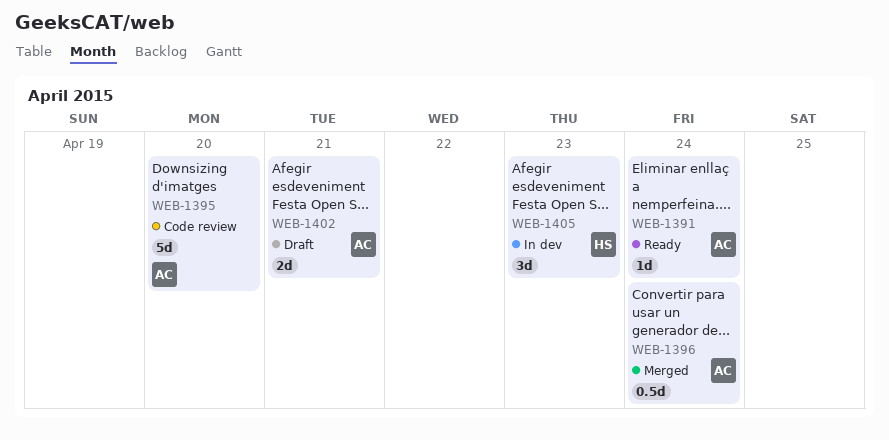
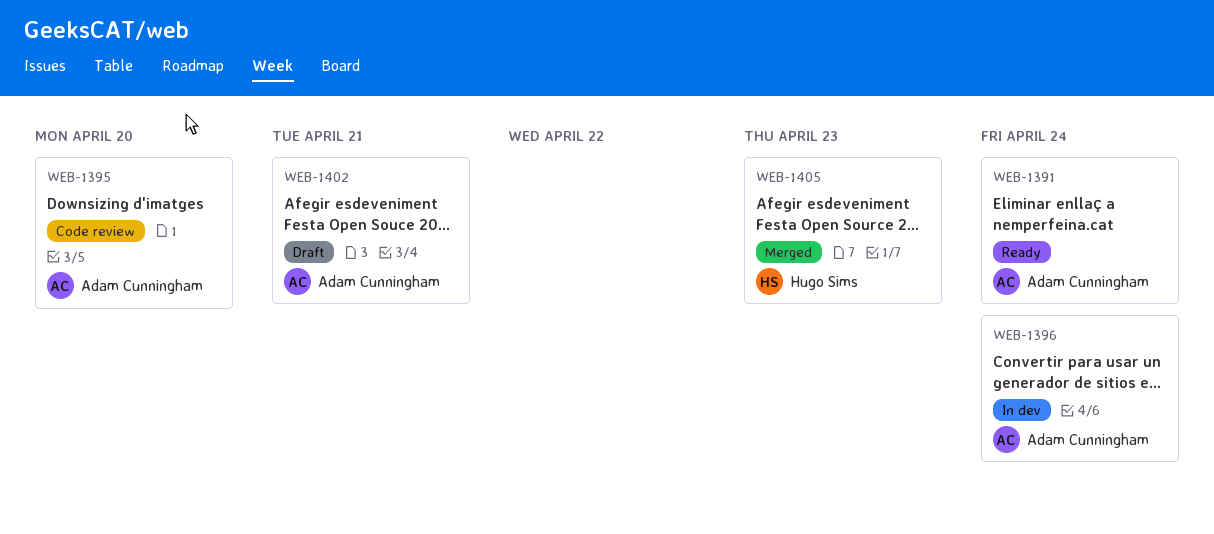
WEB-1396, status: Merged -> In dev
WEB-1405, status: In dev -> Merged

